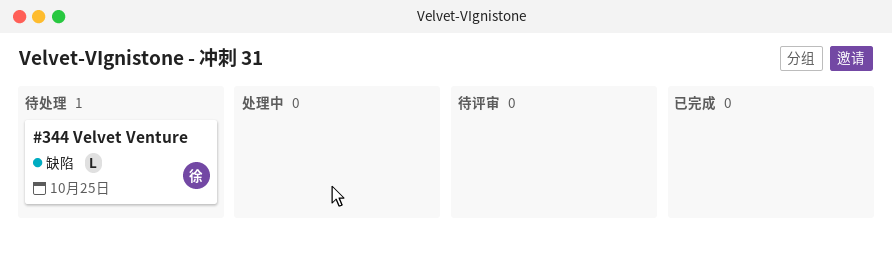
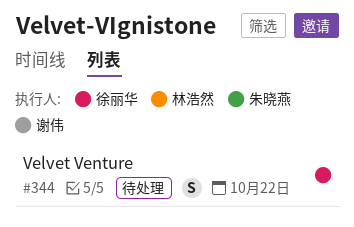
#344, estimate: L -> S
#344, due: Oct 25 -> Oct 22

